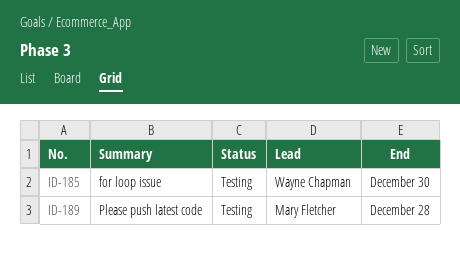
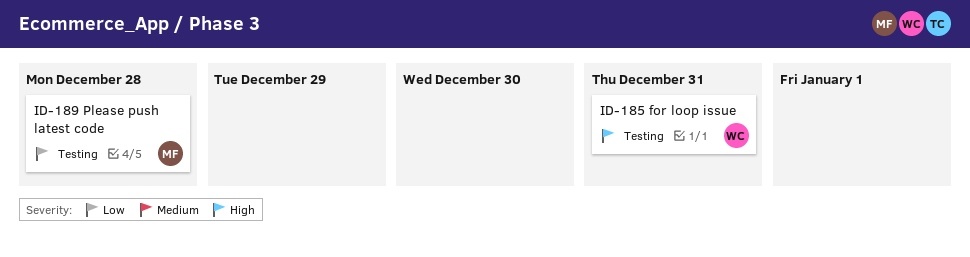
ID-185, due: Dec 30 -> Dec 31

